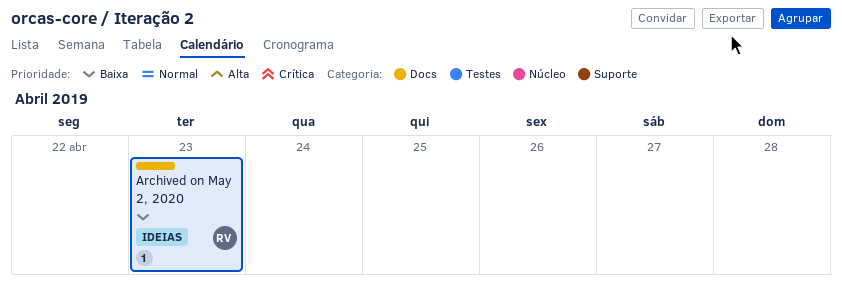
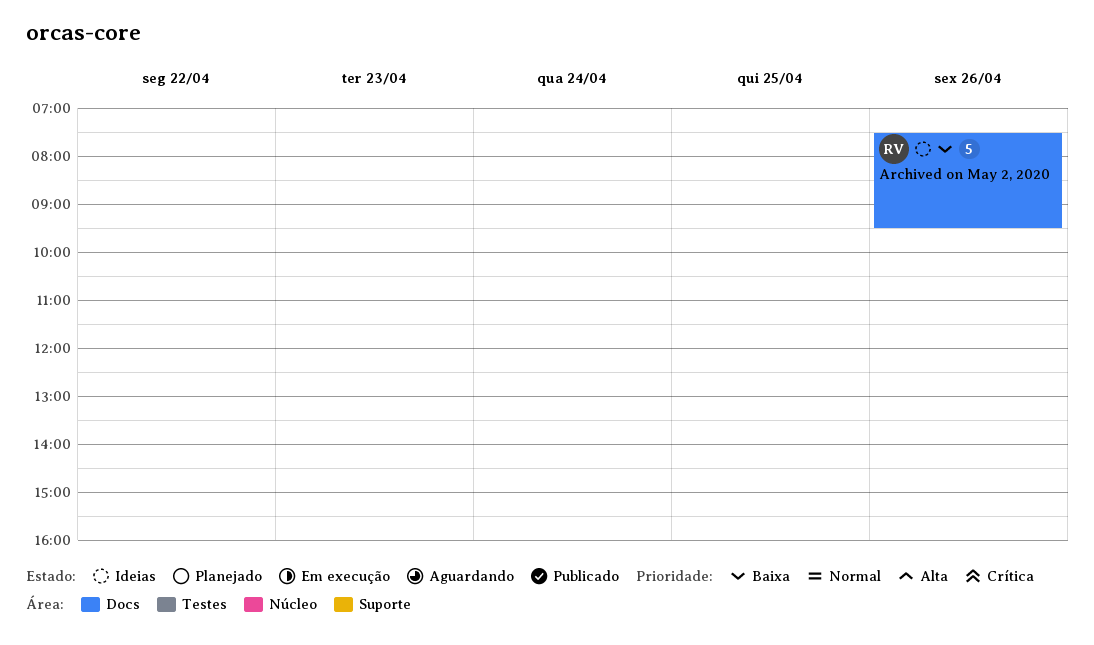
Archived on May 2, 2020, estimate: 1 -> 5
Archived on May 2, 2020, day: Apr 23 -> Apr 26

